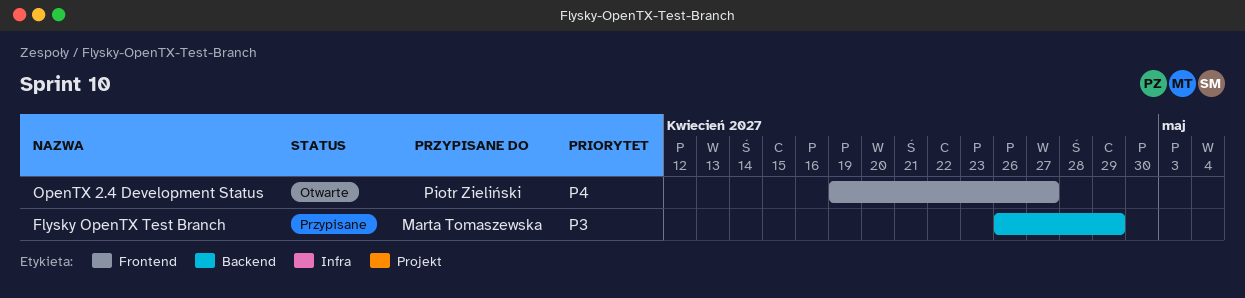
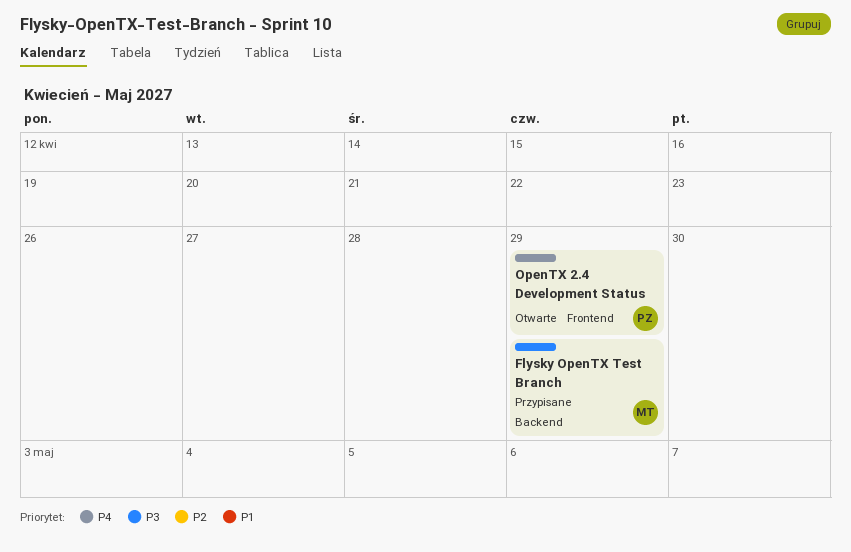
OpenTX 2.4 Development Status, due: Apr 27 -> Apr 29

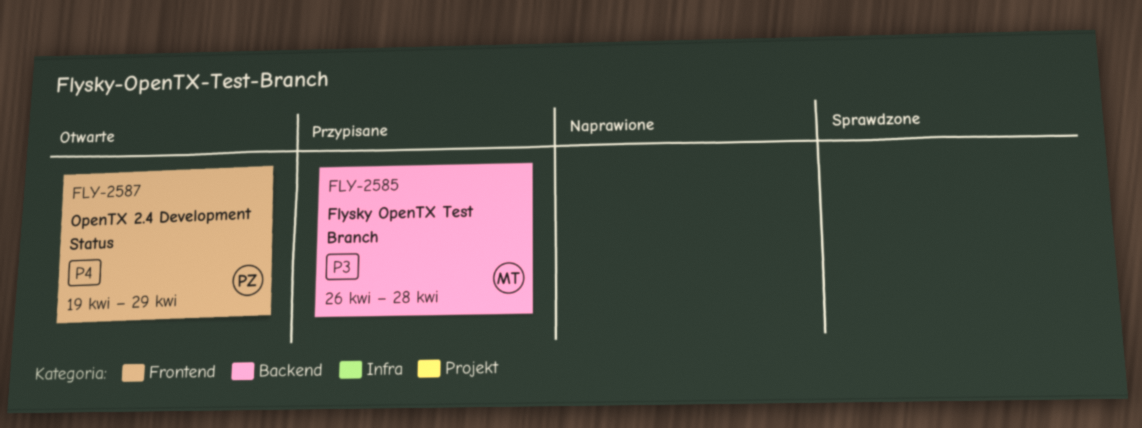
Flysky OpenTX Test Branch, due: Apr 29 -> Apr 28

